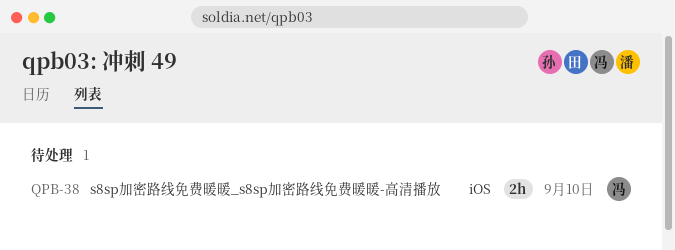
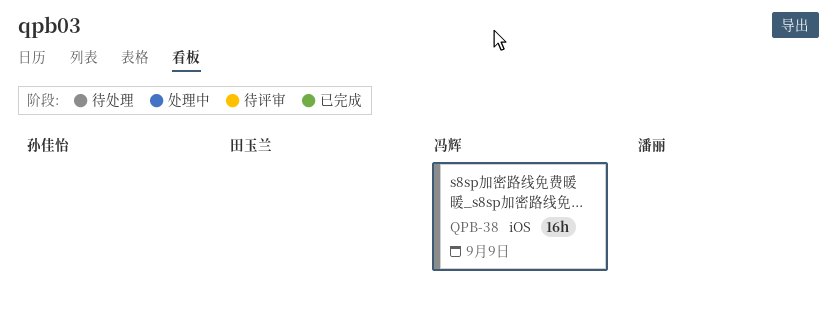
QPB-38, estimate: 2h -> 16h
QPB-38, due: Sep 10 -> Sep 9

